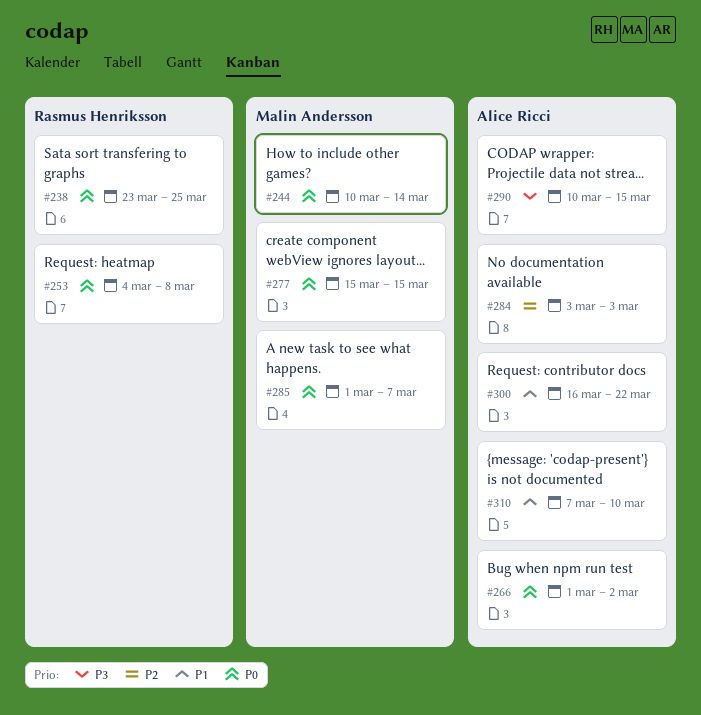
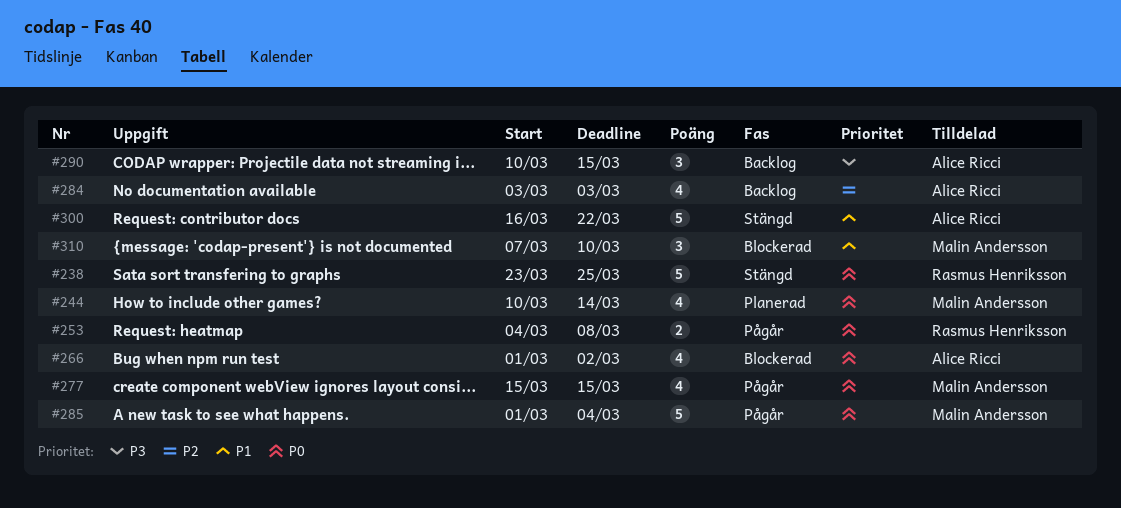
#285, due: Mar 7 -> Mar 4
#310, owner: Alice Ricci -> Malin Andersson

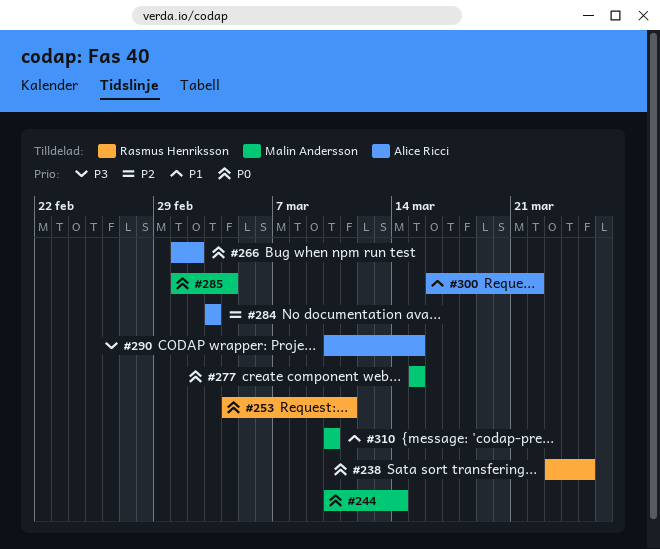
#253, due: Mar 8 -> Mar 11
#310, start: Mar 7 -> Mar 10

